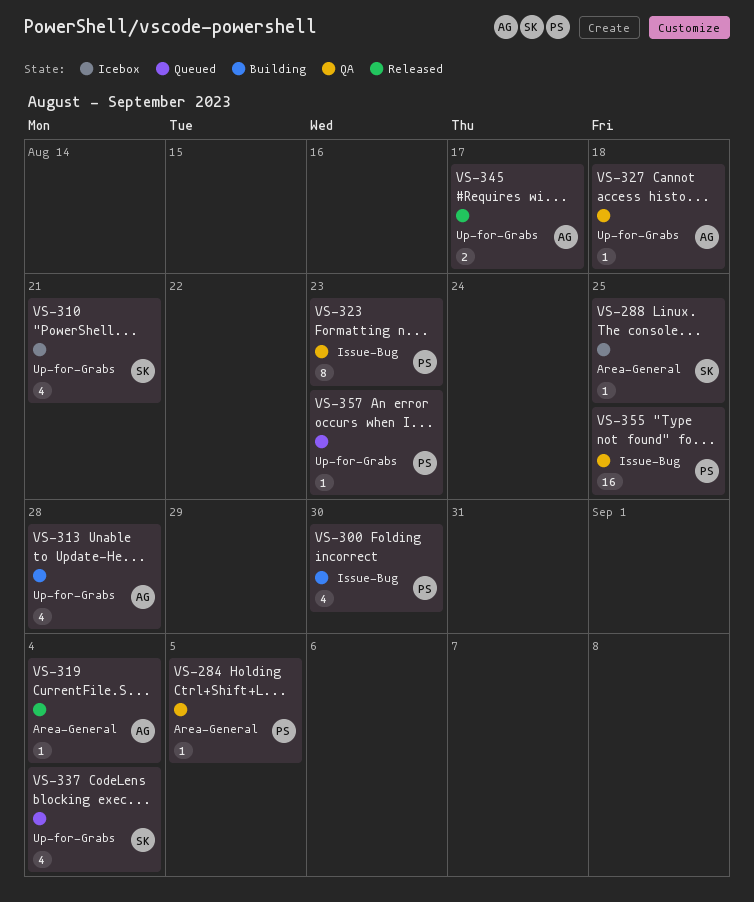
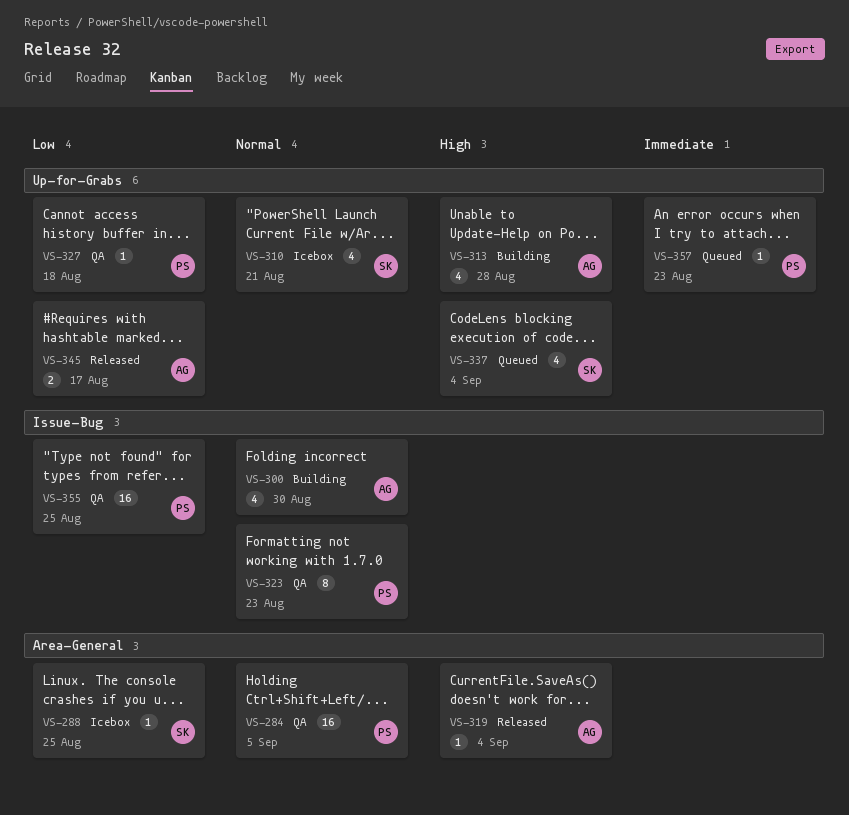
VS-284, estimate: 1 -> 16
VS-300, owner: PS -> AG
VS-327, owner: AG -> PS

